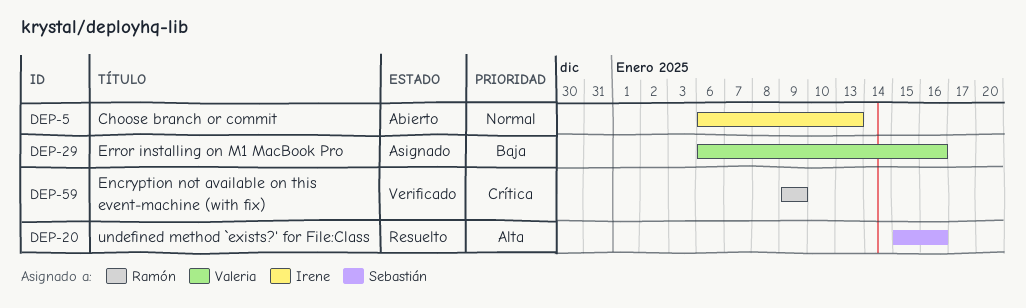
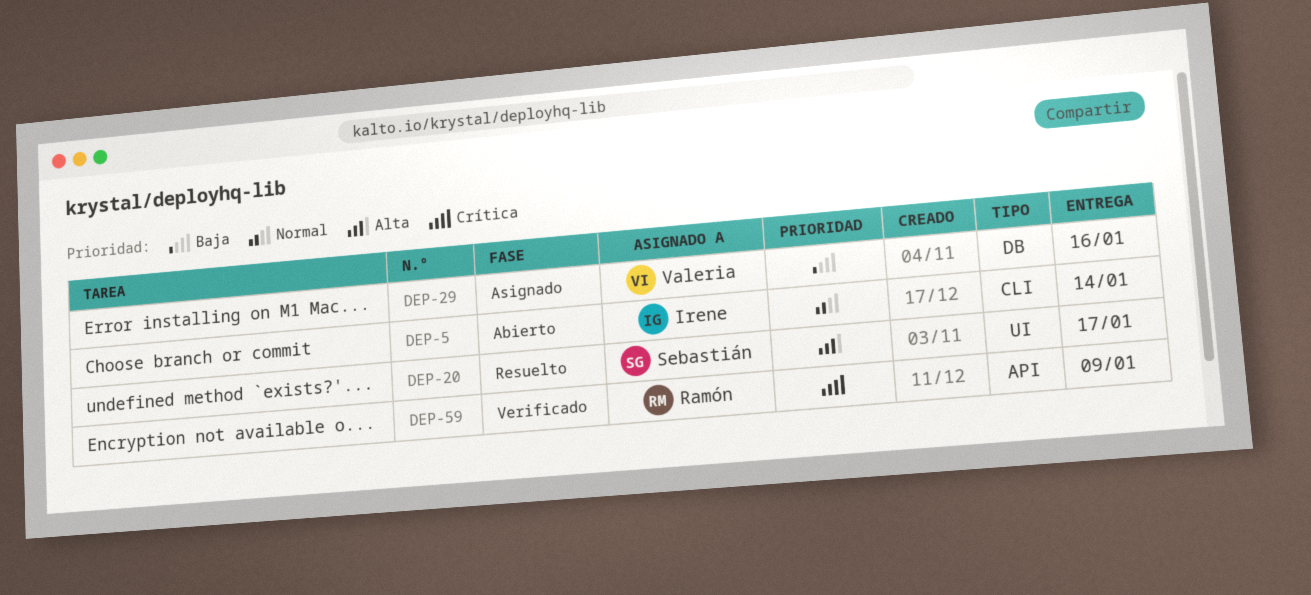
DEP-5, due: Jan 13 -> Jan 14
DEP-20, due: Jan 16 -> Jan 17

